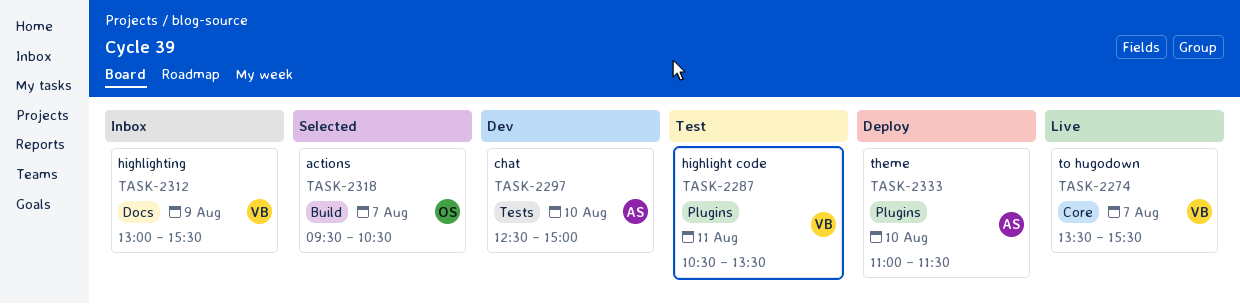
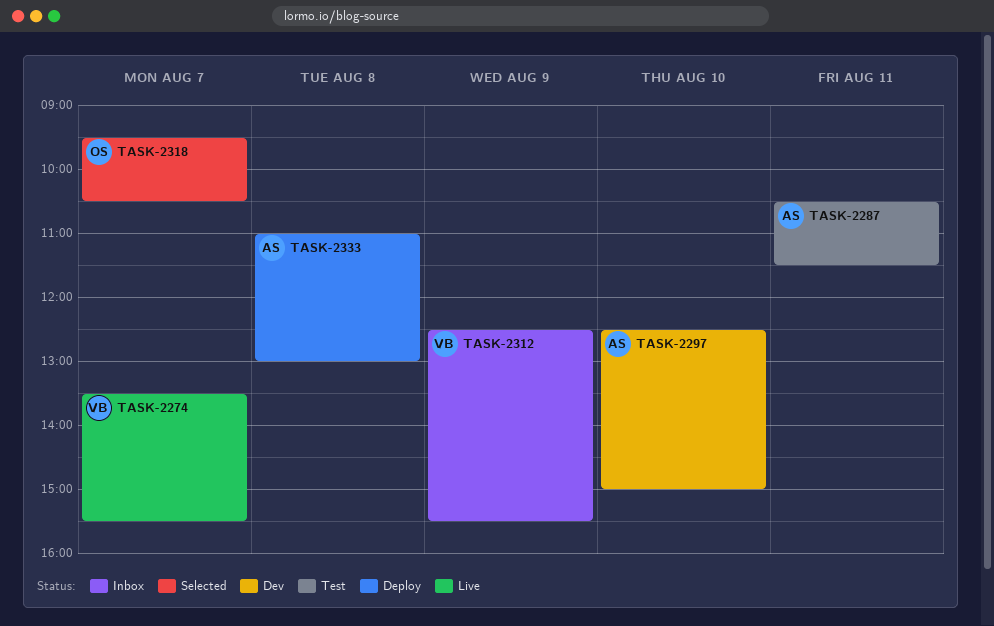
TASK-2287, owner: VB -> AS
TASK-2287, ends: 13:30 -> 11:30
TASK-2312, begins: 13:00 -> 12:30
TASK-2333, day: Aug 10 -> Aug 8
TASK-2333, ends: 11:30 -> 13:00

